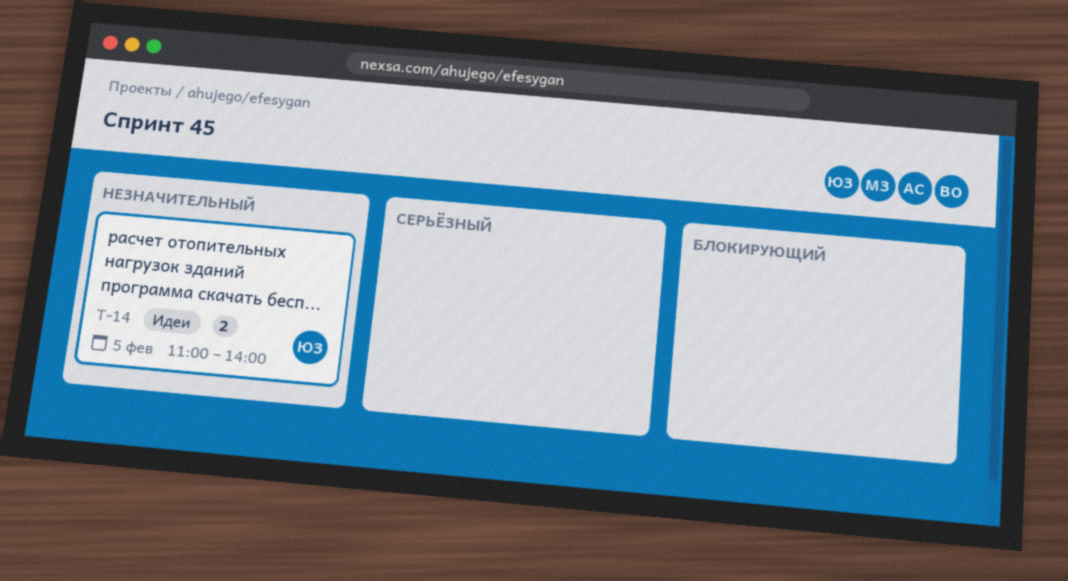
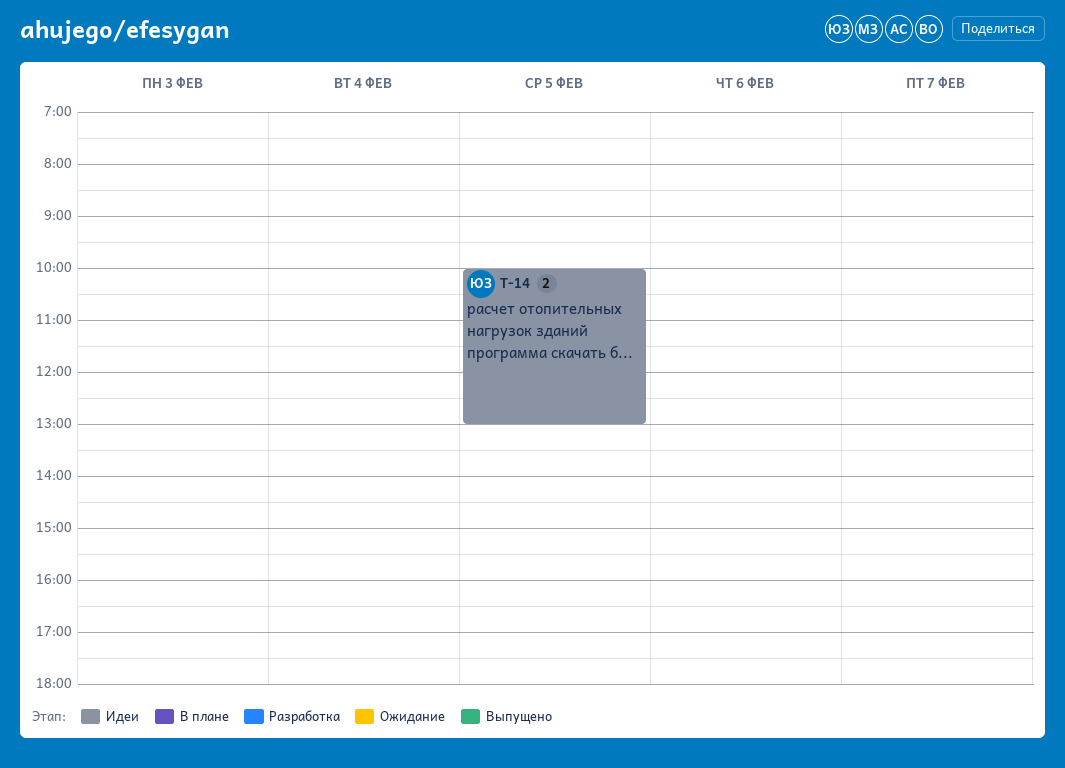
T-14, begins: 11:00 -> 10:00
T-14, ends: 14:00 -> 13:00

